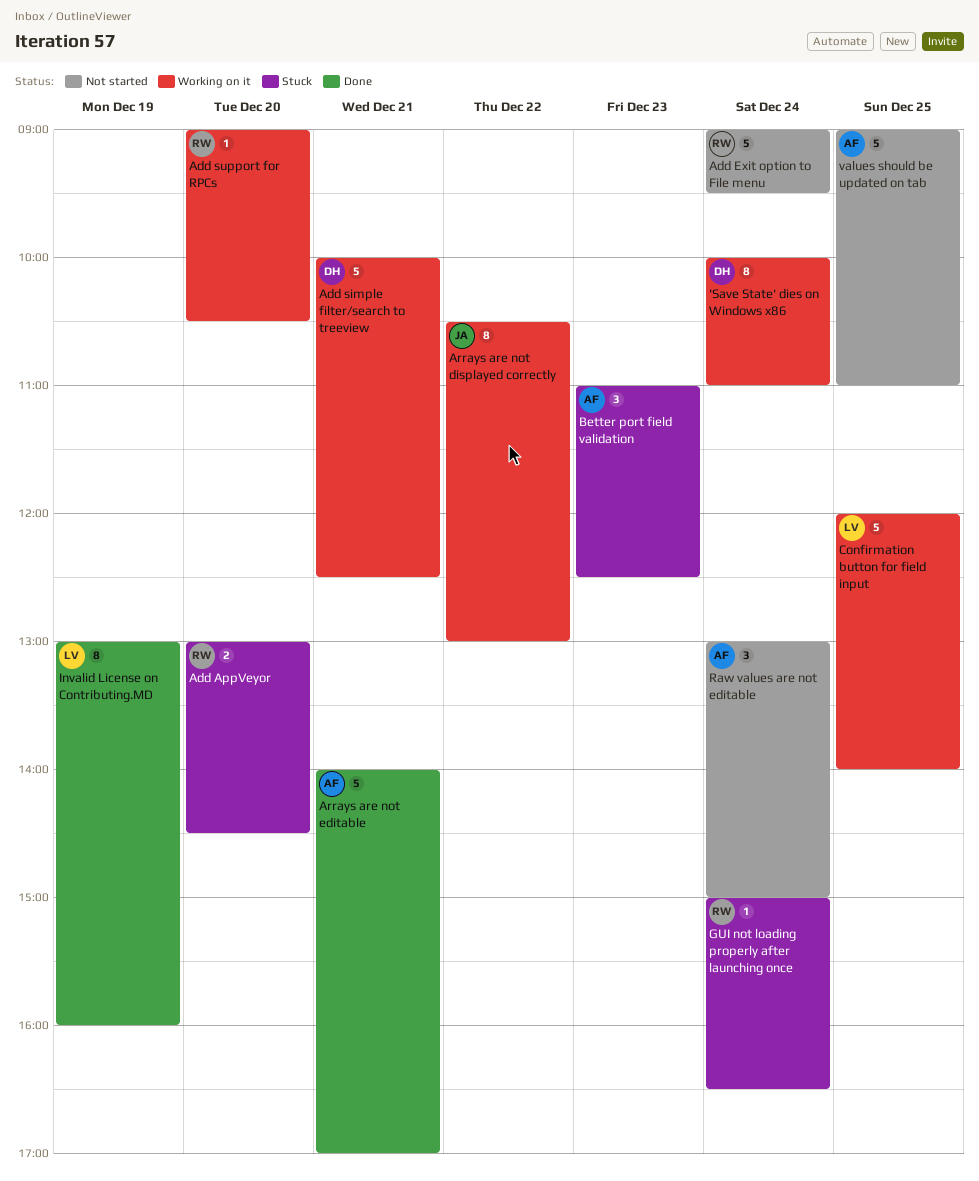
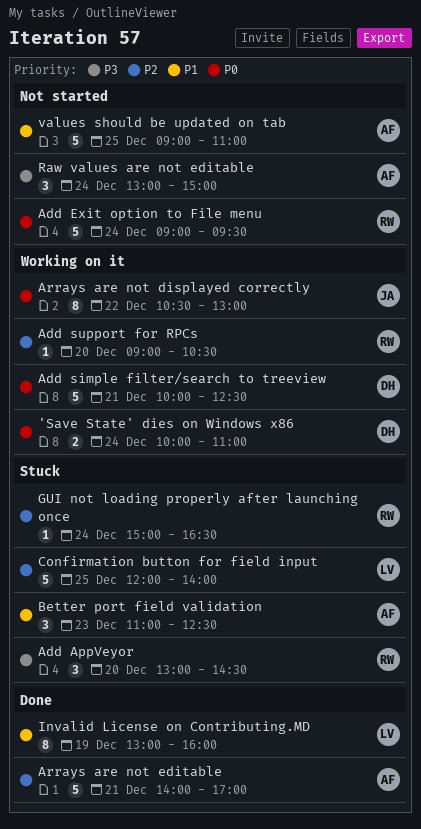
'Save State' dies on Windows x86, estimate: 8 -> 2
Add AppVeyor, estimate: 2 -> 3
Confirmation button for field input, status: Working on it -> Stuck

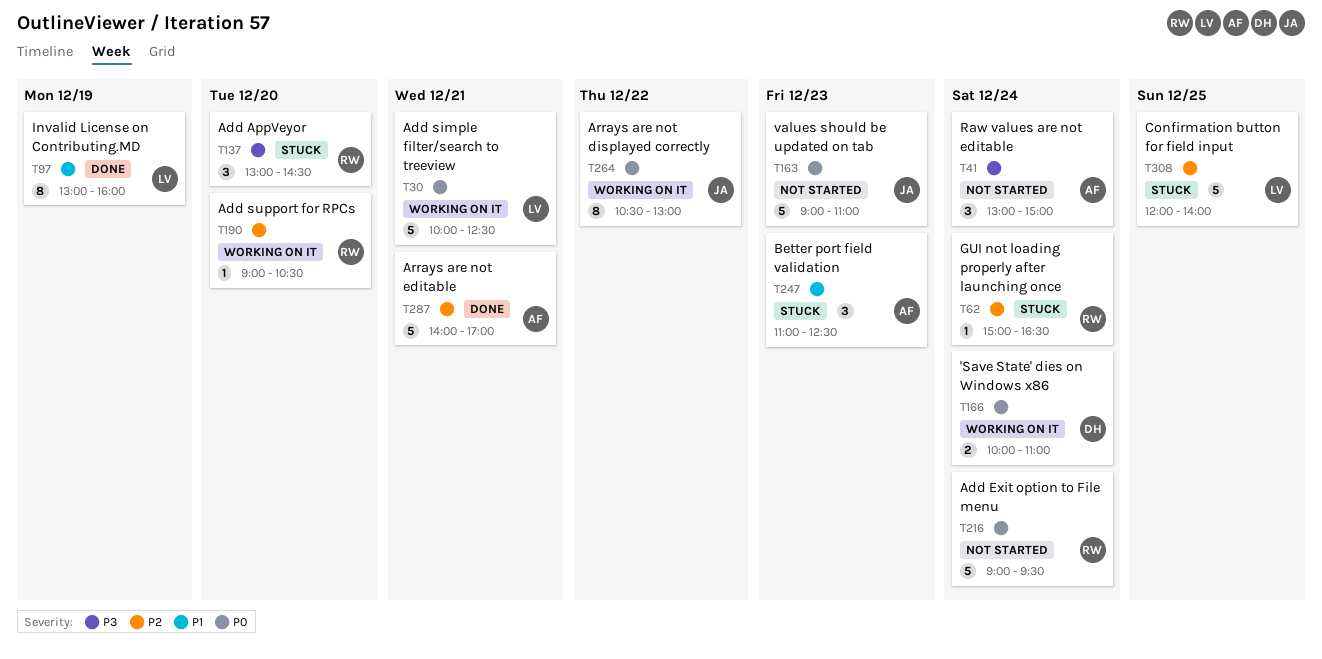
Add simple filter/search to treeview, owner: DH -> LV
values should be updated on tab, owner: AF -> JA
values should be updated on tab, priority: P1 -> P0
values should be updated on tab, day: Dec 25 -> Dec 23

